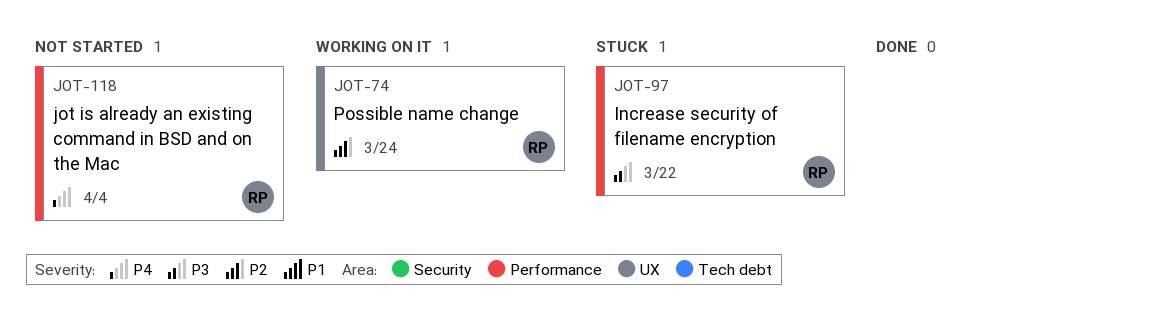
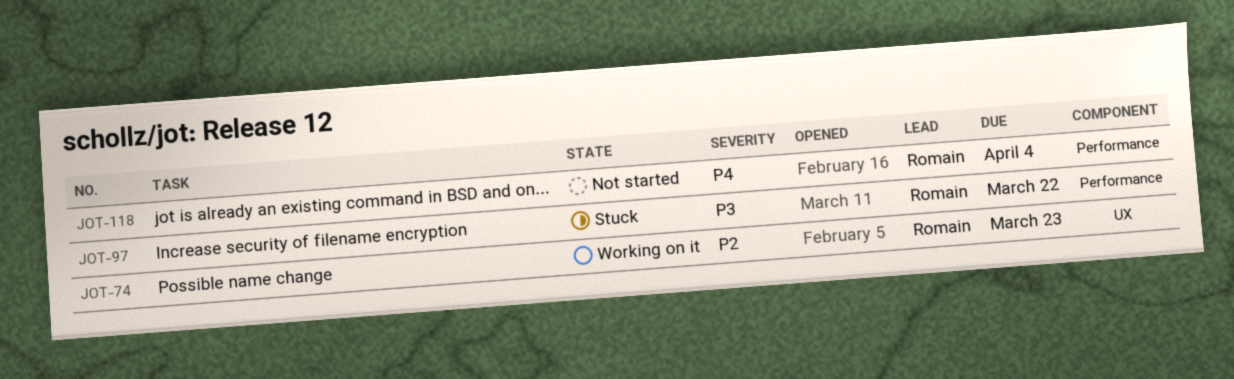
JOT-74, due: Mar 24 -> Mar 23

